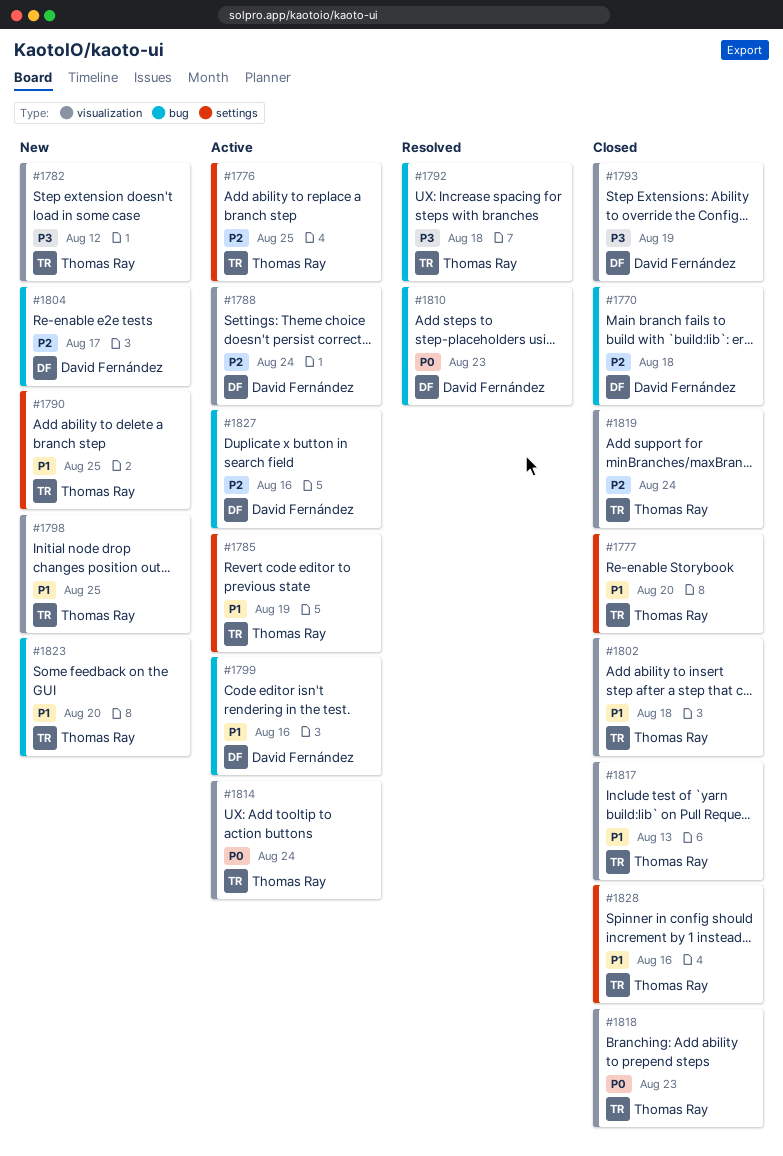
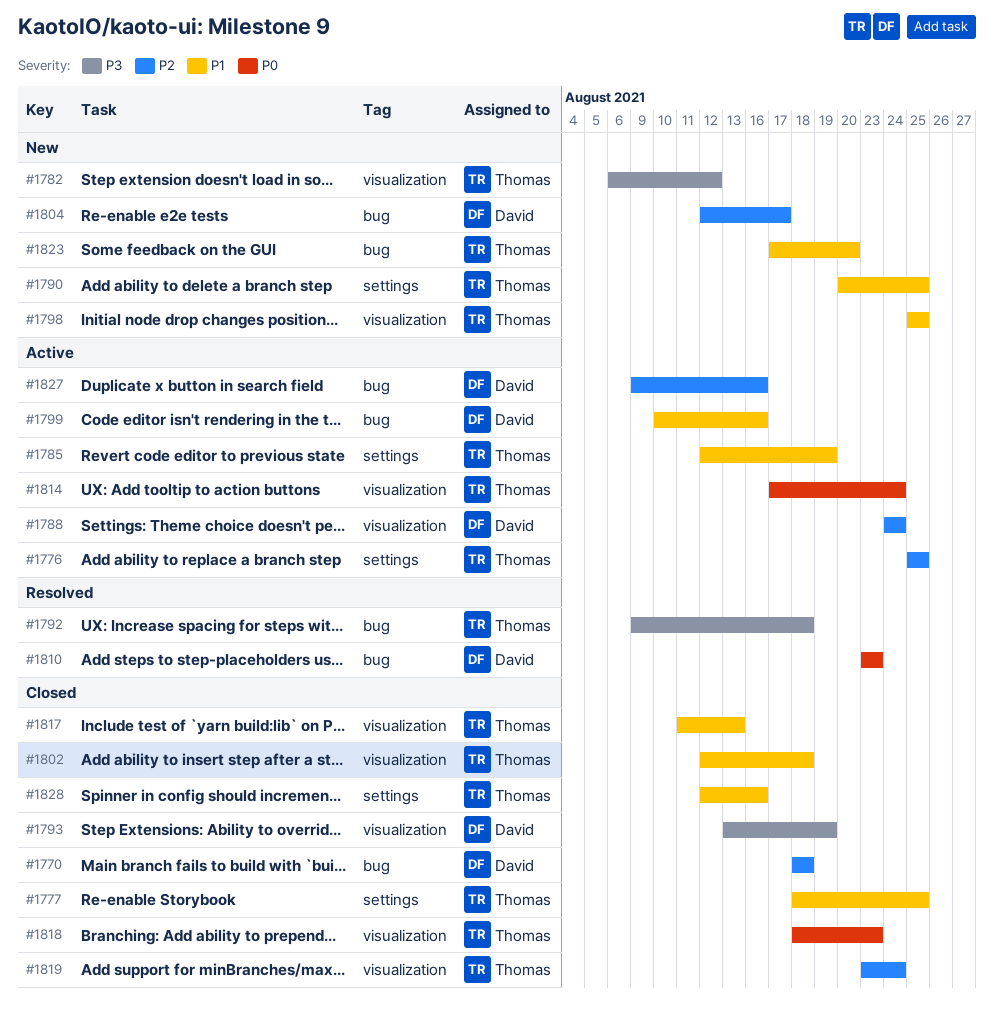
#1777, due: Aug 20 -> Aug 25

